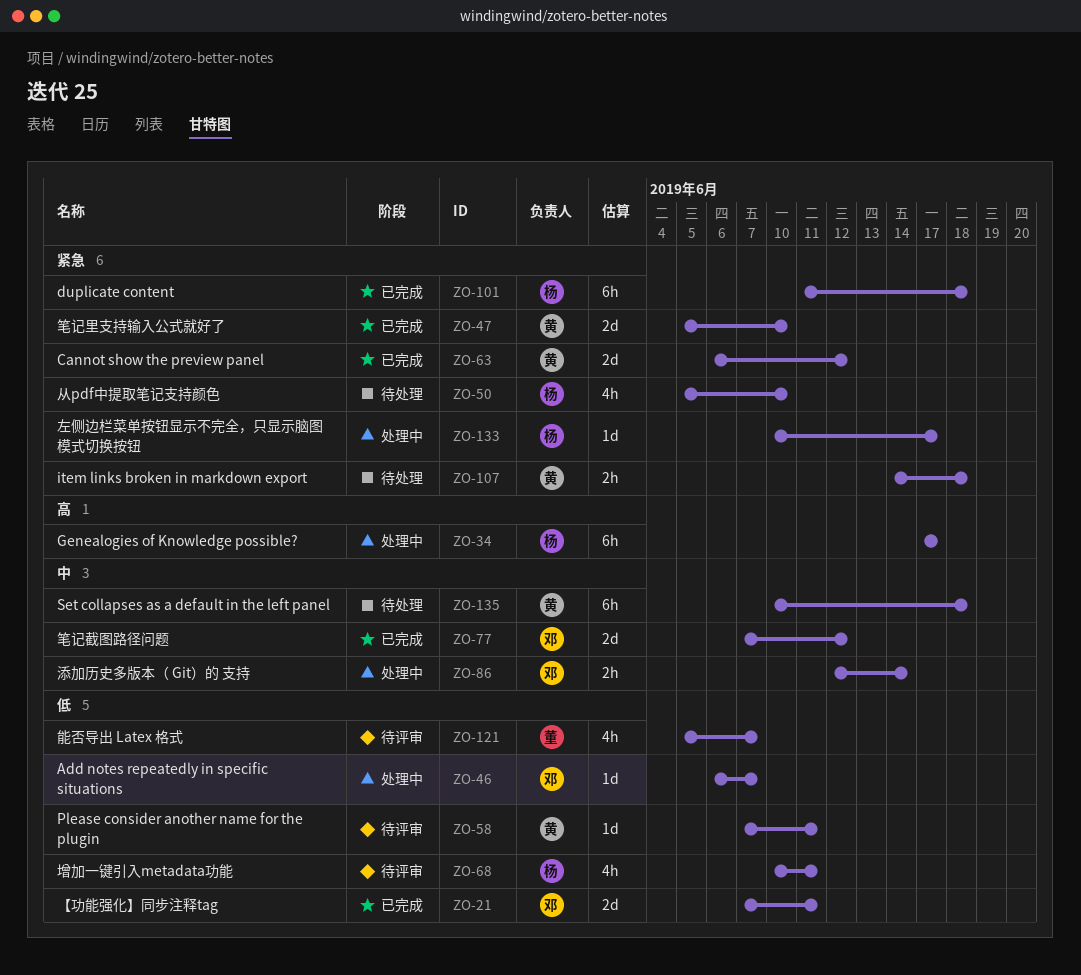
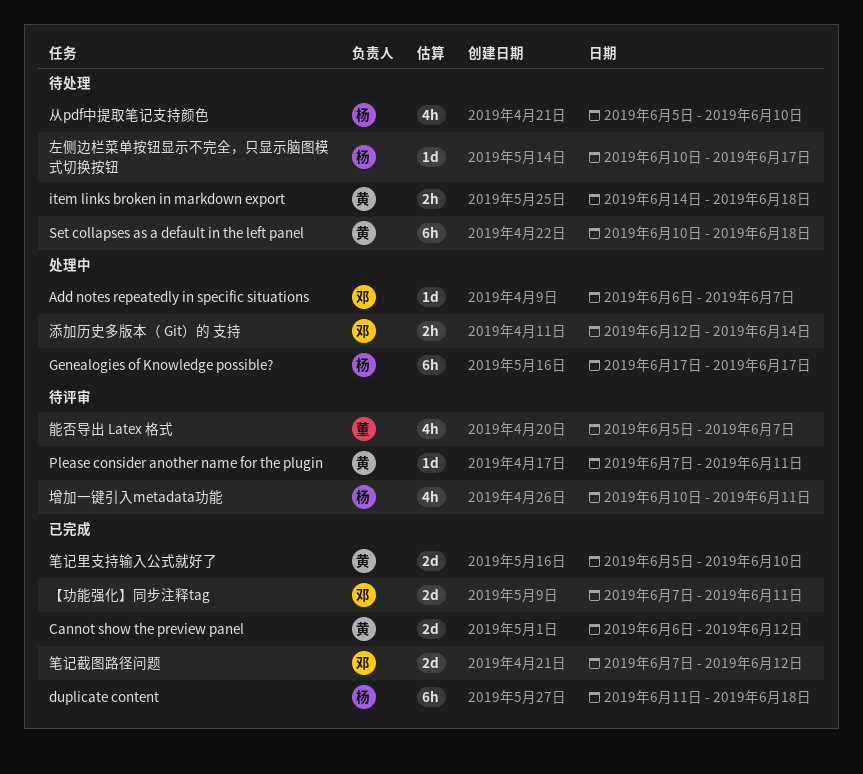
左侧边栏菜单按钮显示不完全，只显示脑图模式切换按钮, status: 处理中 -> 待处理

